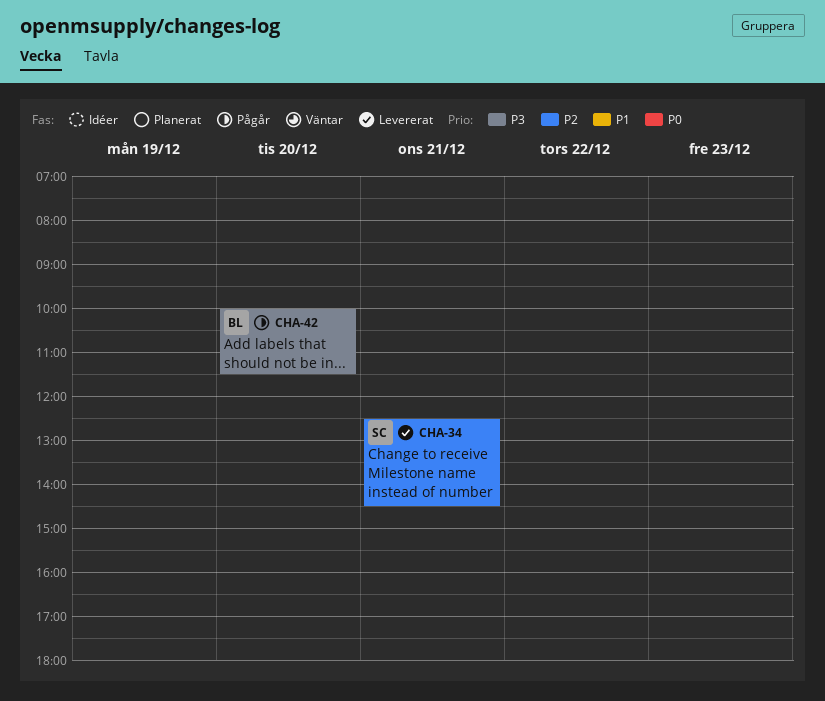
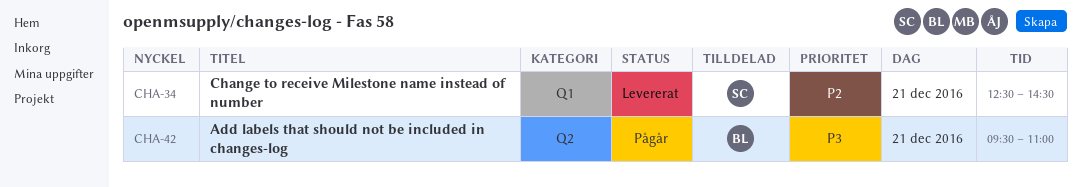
CHA-42, day: Dec 20 -> Dec 21
CHA-42, begins: 10:00 -> 09:30
CHA-42, ends: 11:30 -> 11:00

